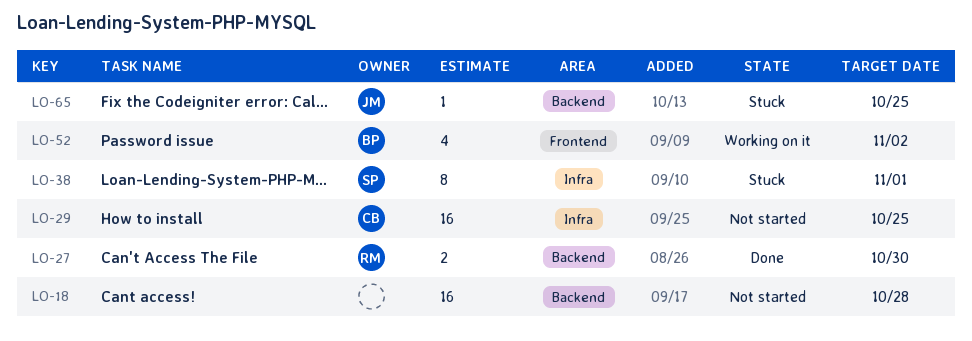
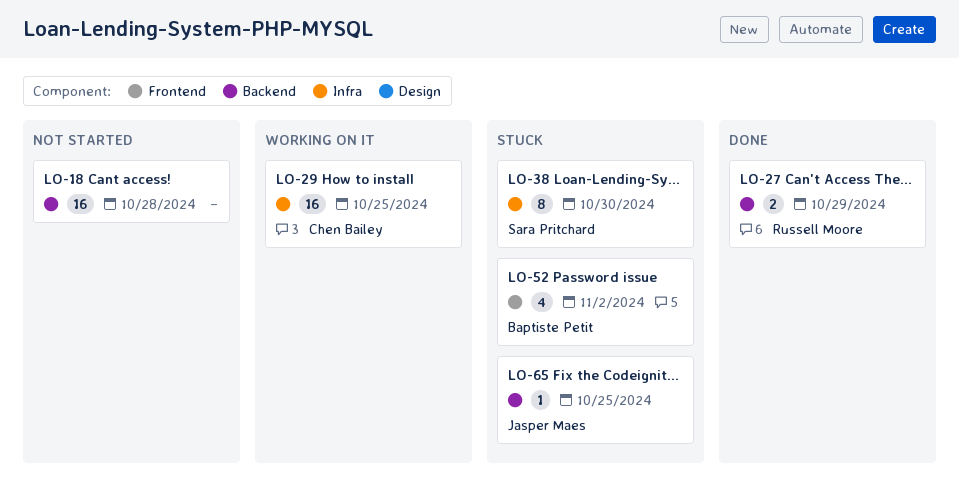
LO-27, due: Oct 30 -> Oct 29
LO-29, status: Not started -> Working on it
LO-38, due: Nov 1 -> Oct 30
LO-52, status: Working on it -> Stuck

